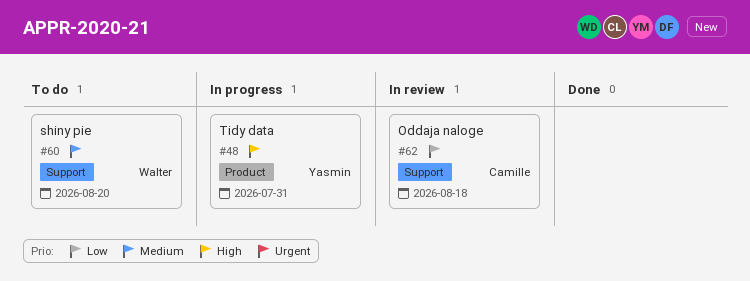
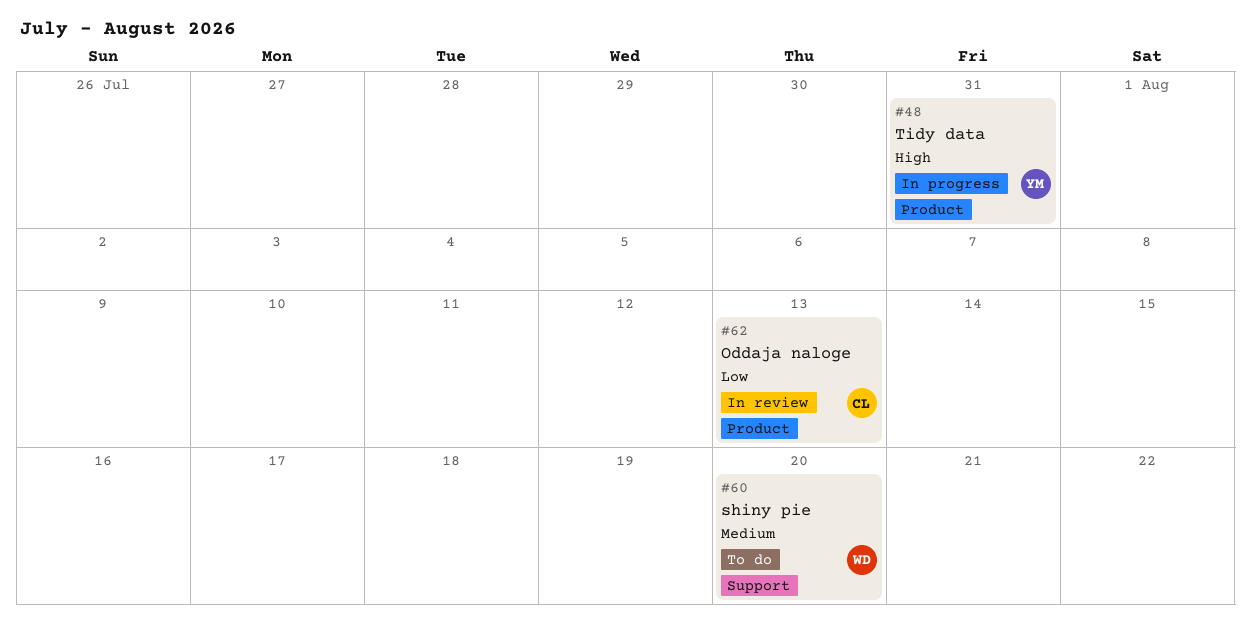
#62, label: Support -> Product
#62, due: Aug 18 -> Aug 13

